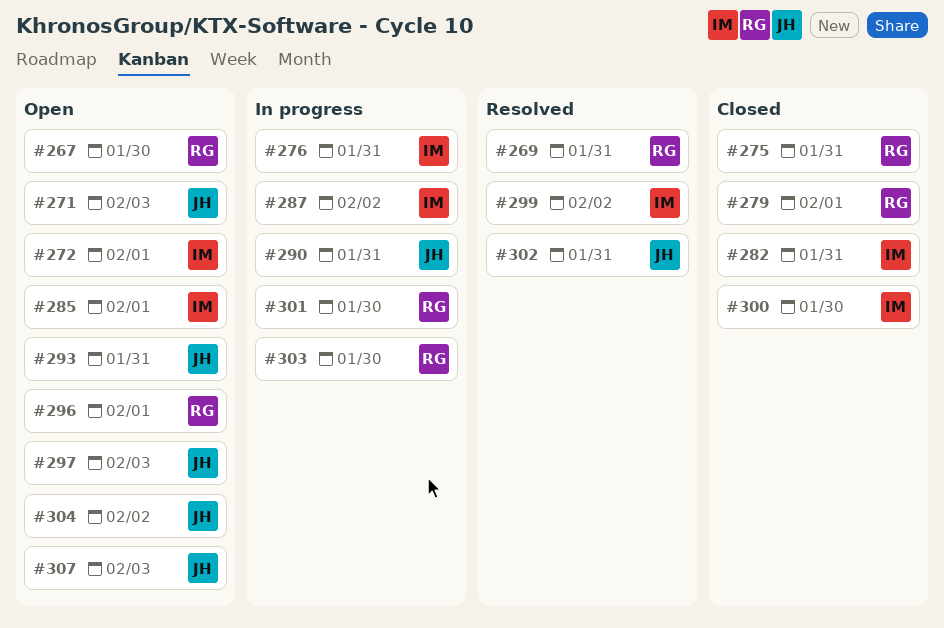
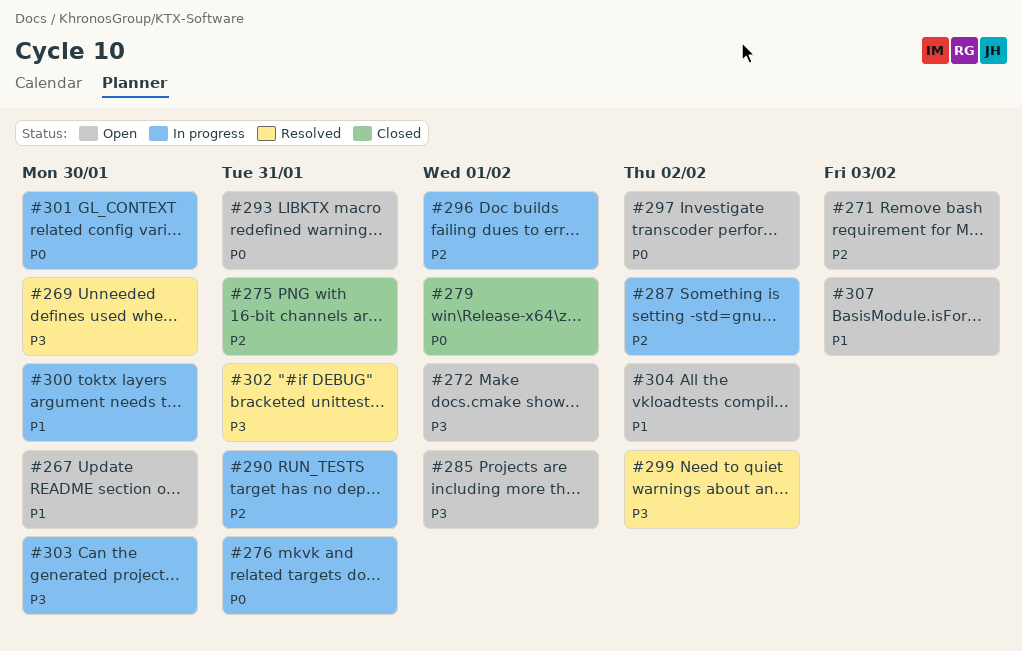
#269, due: Jan 31 -> Jan 30
#282: present -> none
#296, status: Open -> In progress
#297, due: Feb 3 -> Feb 2
#300, status: Closed -> In progress

